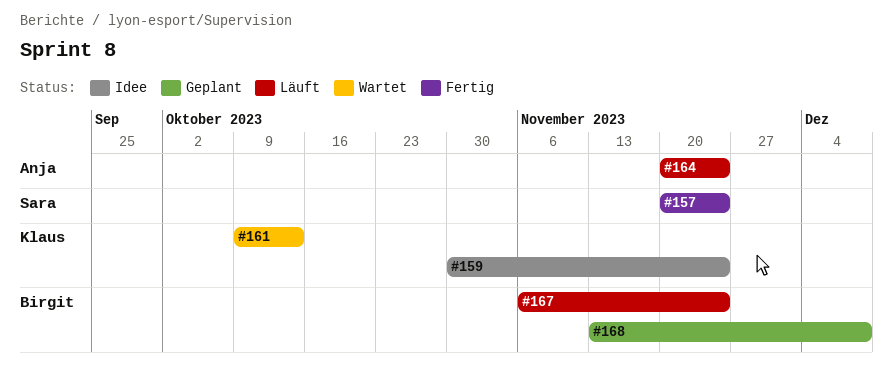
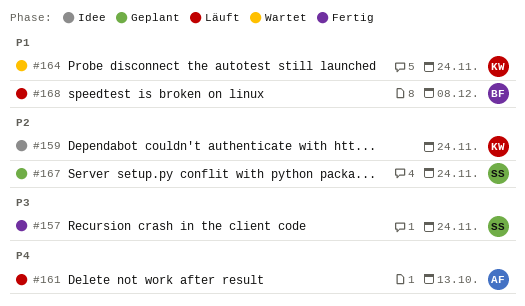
#161, status: Wartet -> Läuft
#161, owner: Klaus -> Anja
#164, status: Läuft -> Wartet
#164, owner: Anja -> Klaus
#167, status: Läuft -> Geplant
#167, owner: Birgit -> Sara
#168, status: Geplant -> Läuft

